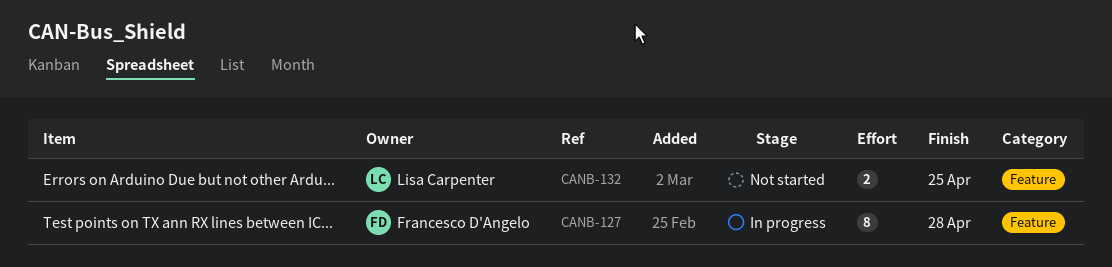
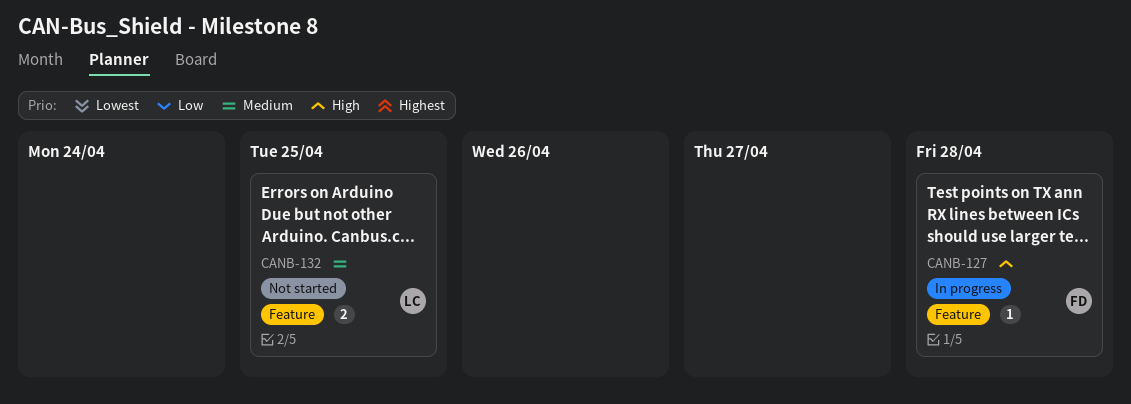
CANB-127, estimate: 8 -> 1

